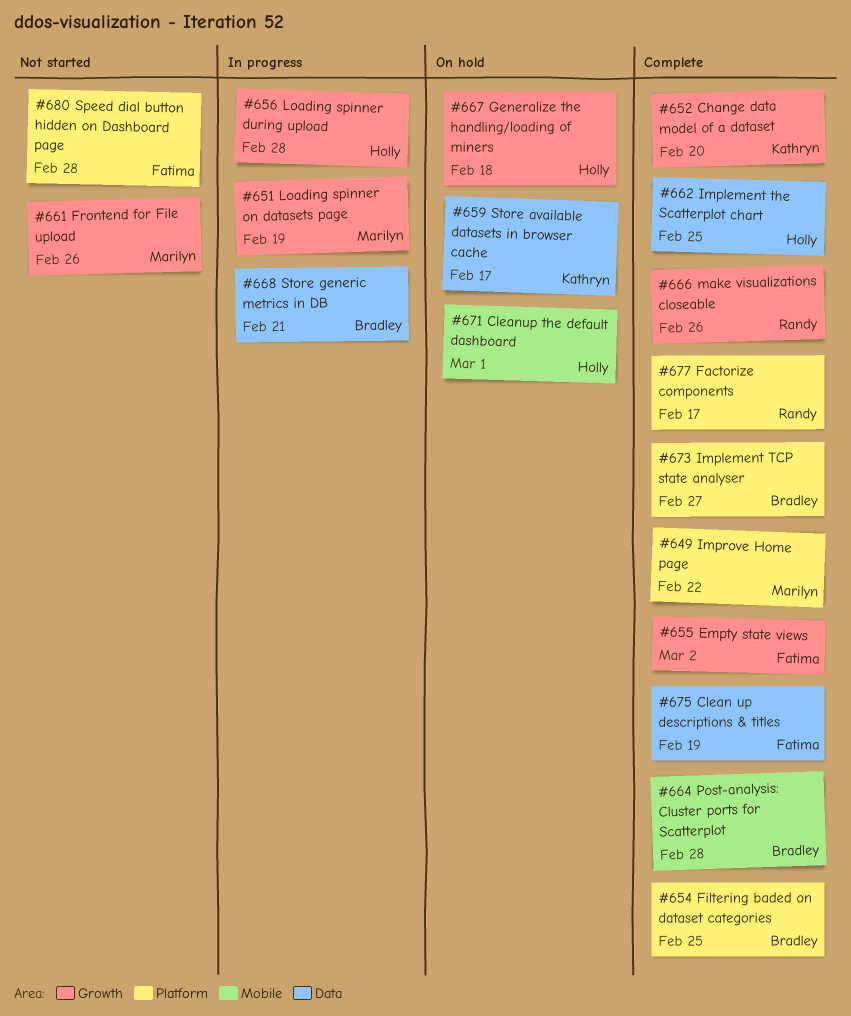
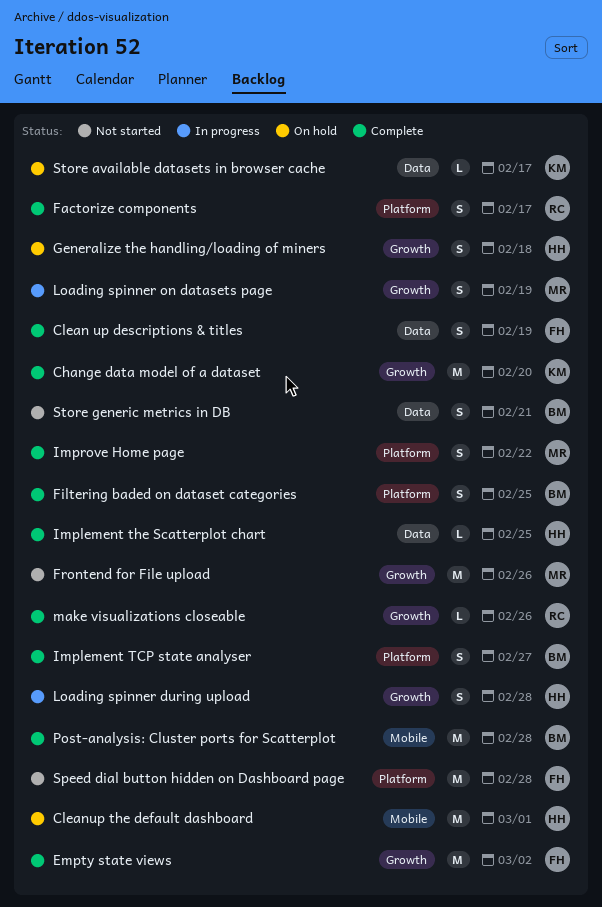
Store generic metrics in DB, status: In progress -> Not started

